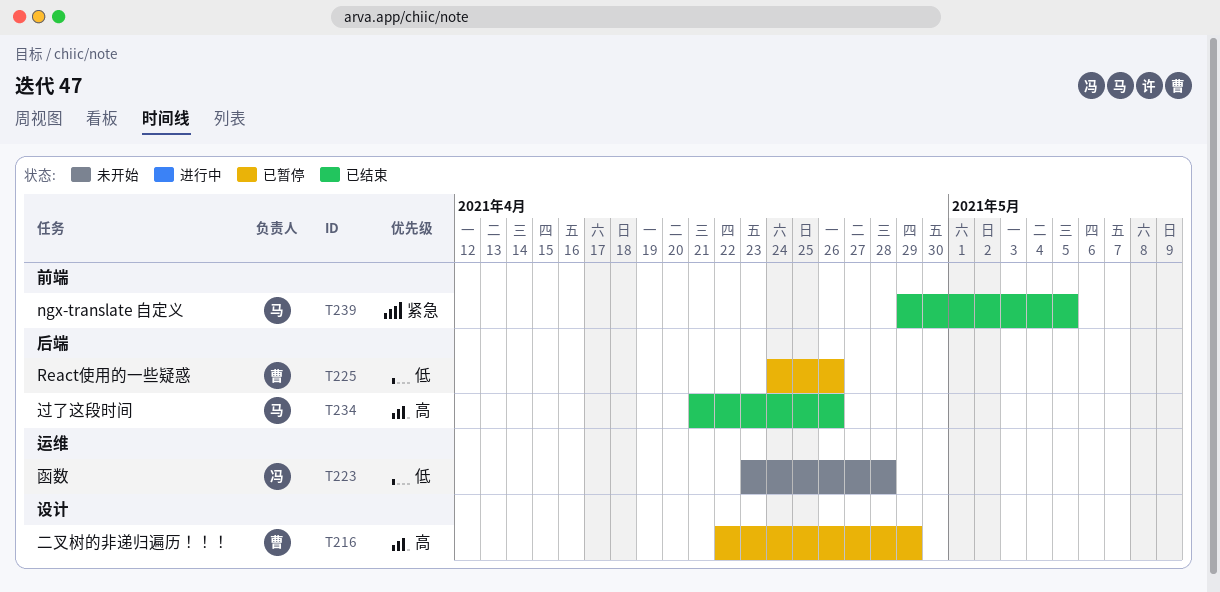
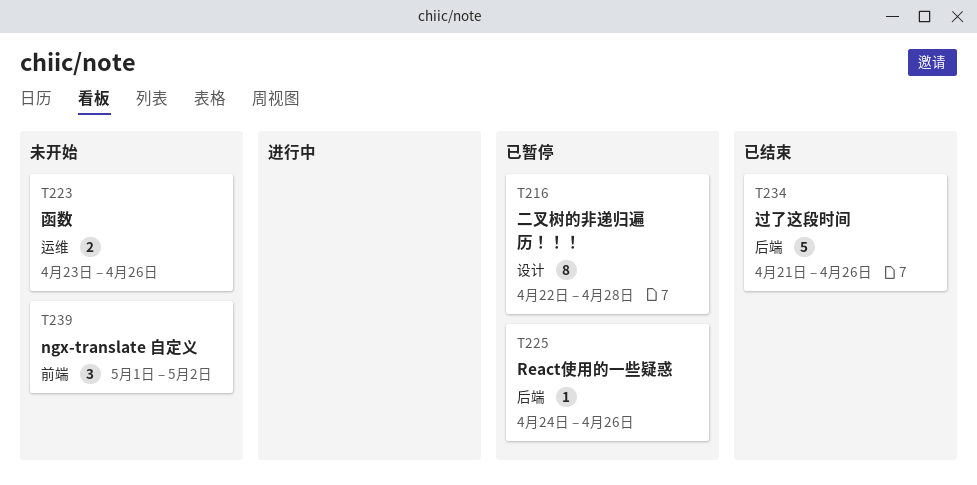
T216, due: Apr 29 -> Apr 28
T223, due: Apr 28 -> Apr 26
T239, status: 已结束 -> 未开始
T239, start: Apr 29 -> May 1
T239, due: May 5 -> May 2

